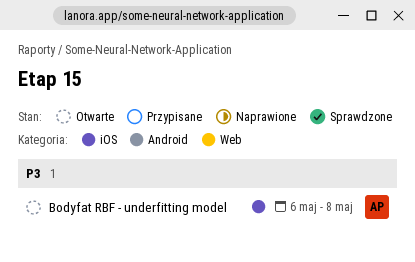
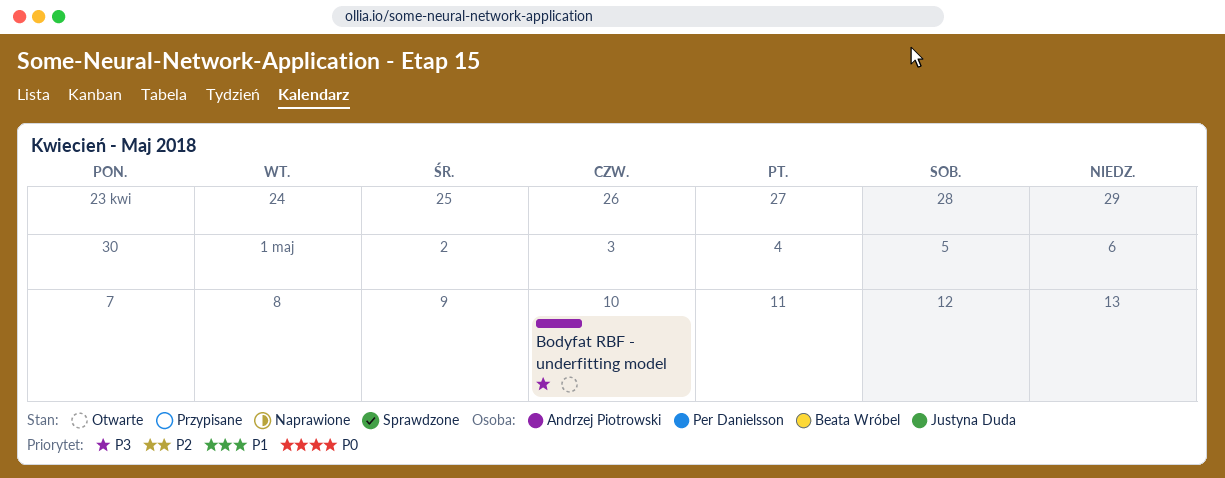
Bodyfat RBF - underfitting model, due: May 8 -> May 10

